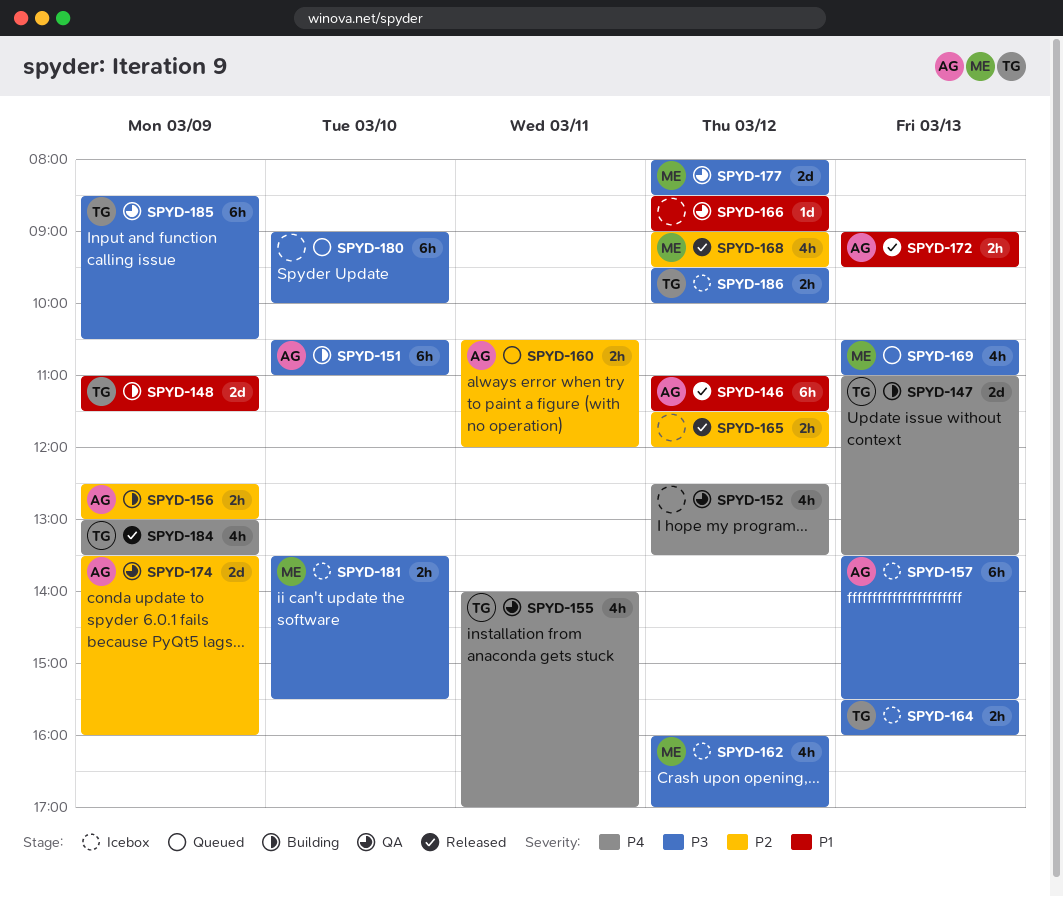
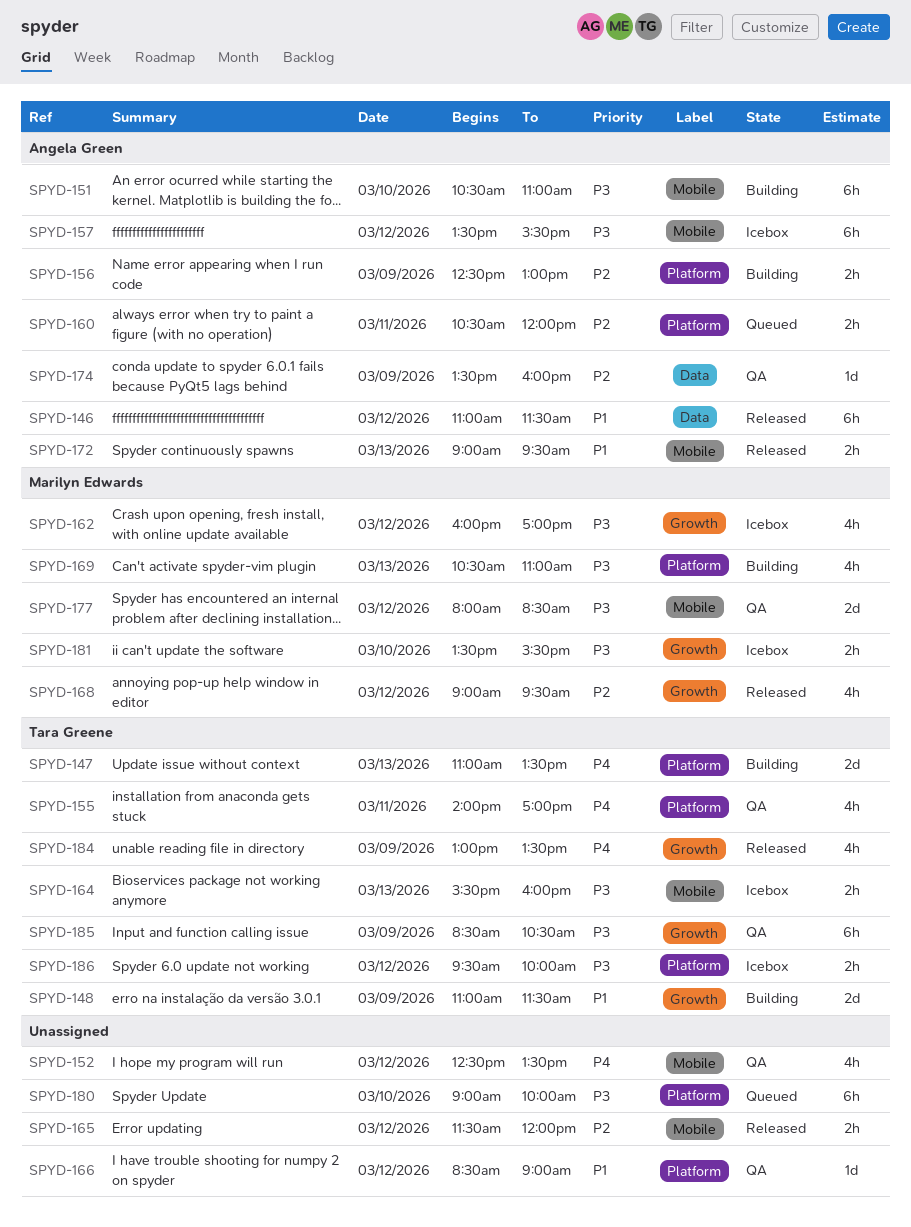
SPYD-157, day: Mar 13 -> Mar 12
SPYD-169, status: Queued -> Building
SPYD-174, estimate: 2d -> 1d

